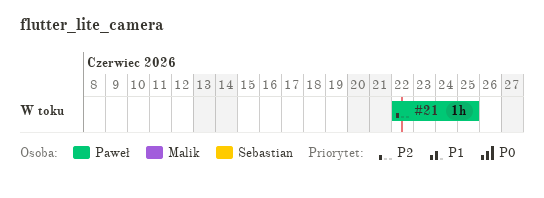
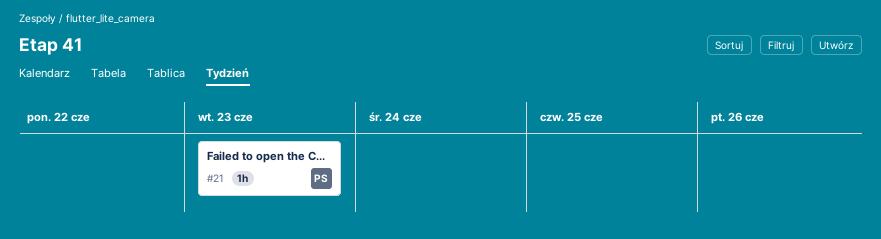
#21, due: Jun 25 -> Jun 23

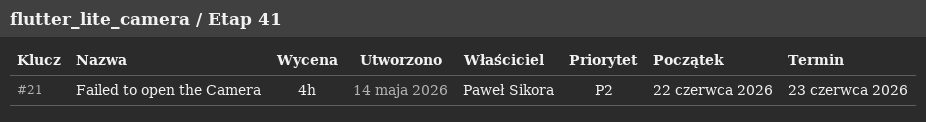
#21, estimate: 1h -> 4h

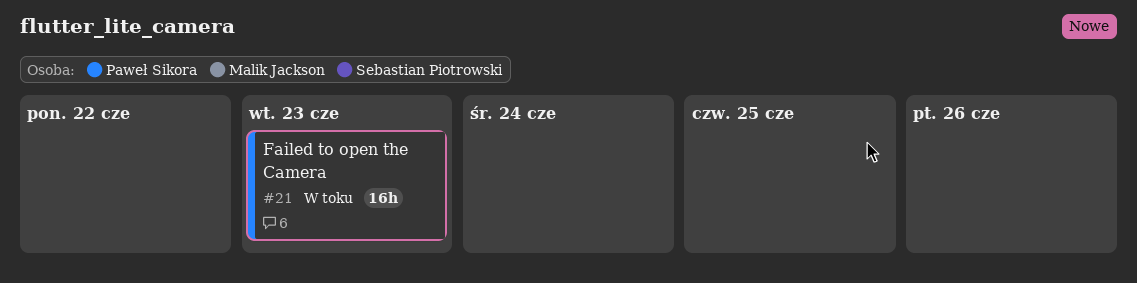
#21, estimate: 4h -> 16h

